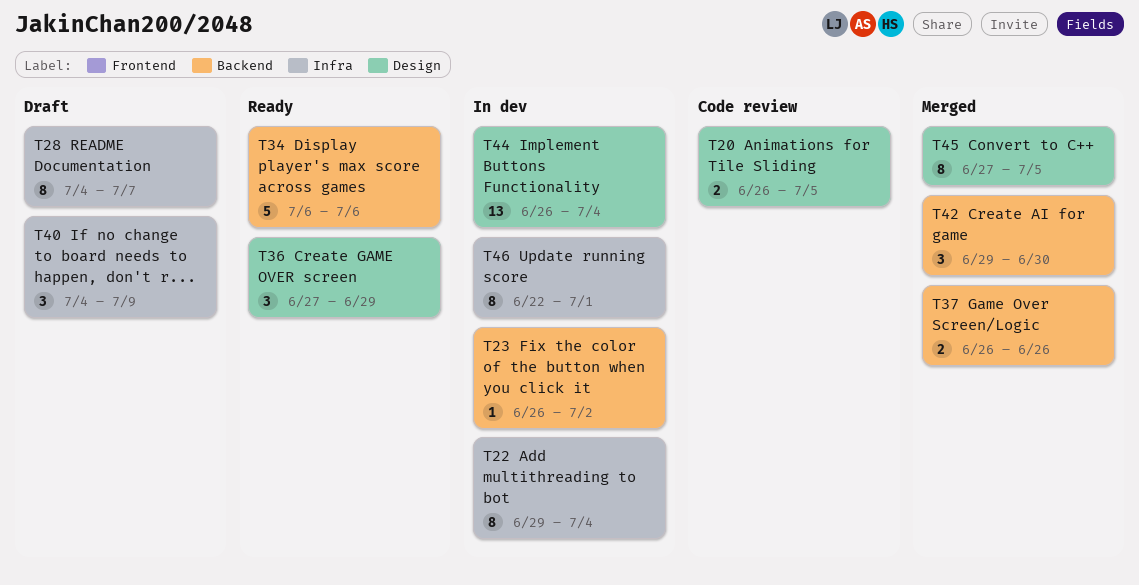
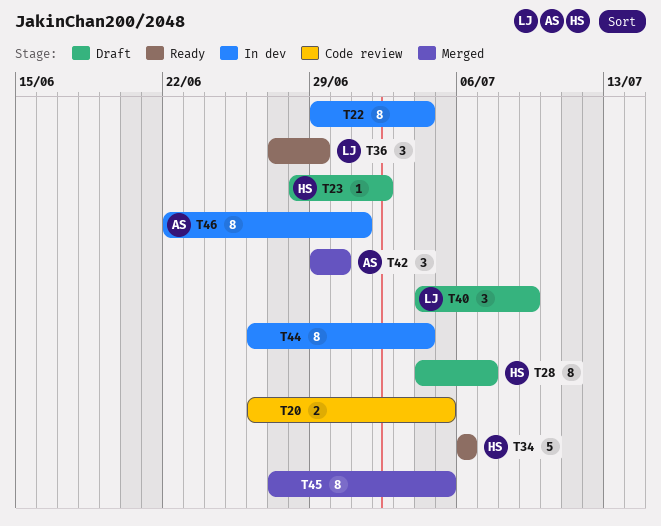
T23, status: In dev -> Draft
T23, start: Jun 26 -> Jun 28
T37: present -> none
T44, estimate: 13 -> 8

